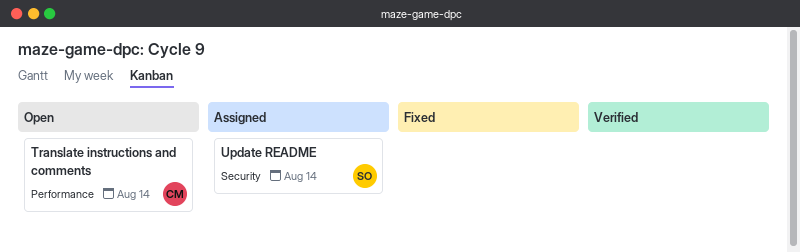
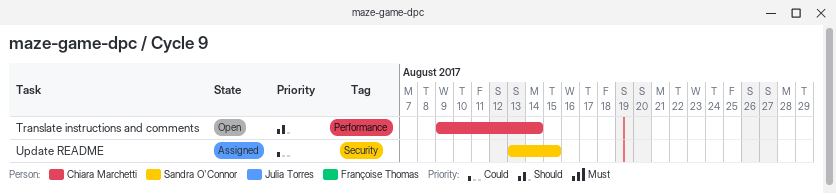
Update README, due: Aug 14 -> Aug 15

